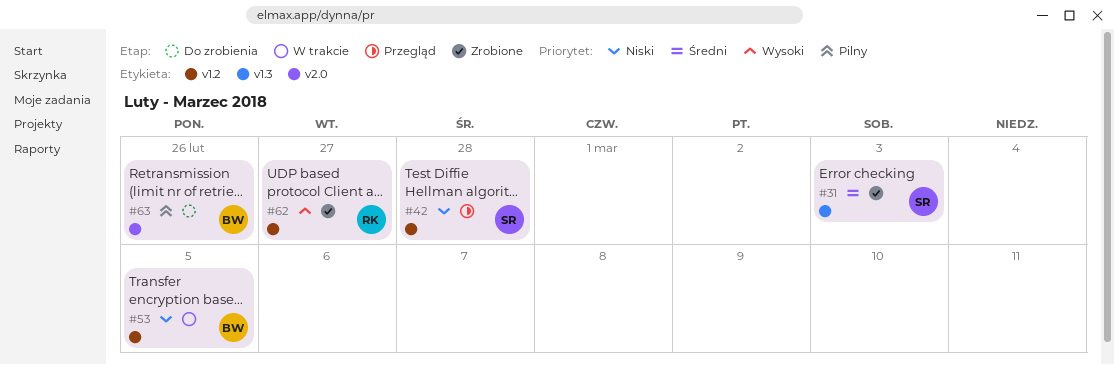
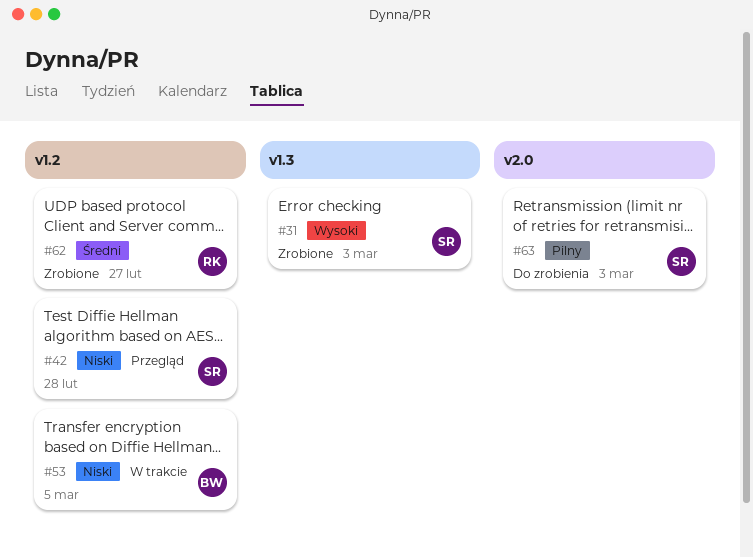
#31, priority: Średni -> Wysoki
#62, priority: Wysoki -> Średni
#63, owner: BW -> SR
#63, due: Feb 26 -> Mar 3

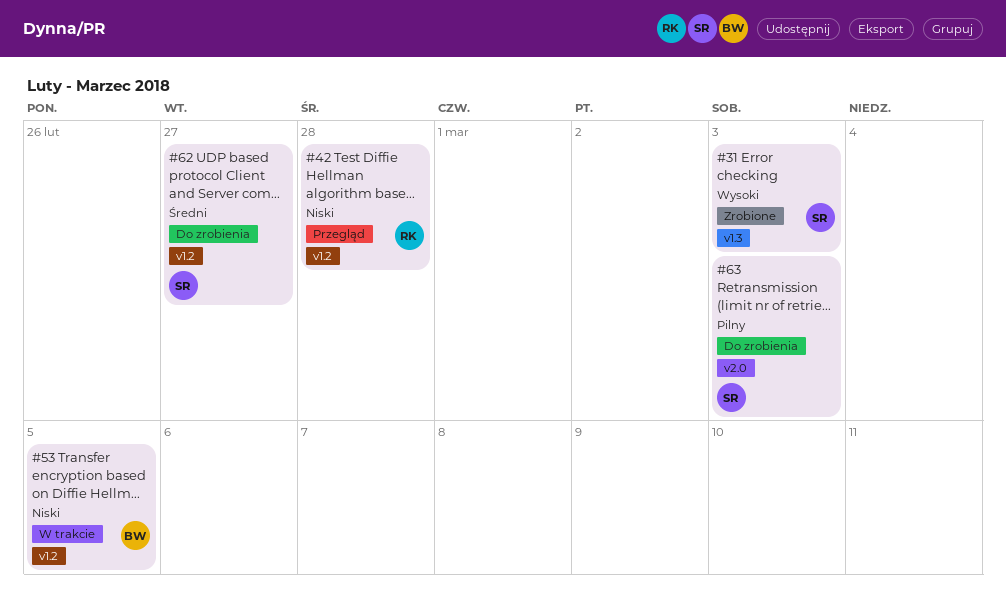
#42, owner: SR -> RK
#62, status: Zrobione -> Do zrobienia
#62, owner: RK -> SR

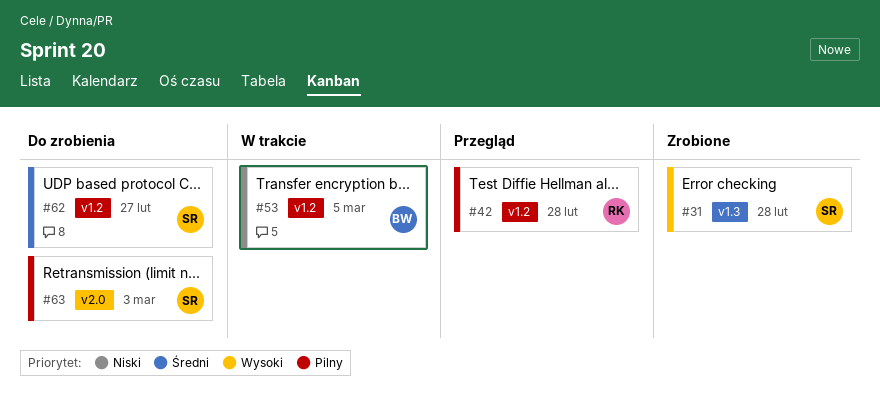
#31, due: Mar 3 -> Feb 28
#42, priority: Niski -> Pilny

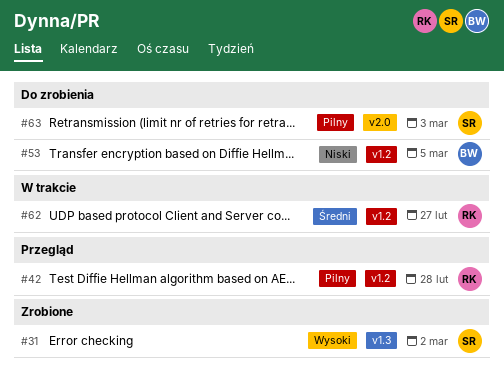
#31, due: Feb 28 -> Mar 2
#53, status: W trakcie -> Do zrobienia
#62, status: Do zrobienia -> W trakcie
#62, owner: SR -> RK

